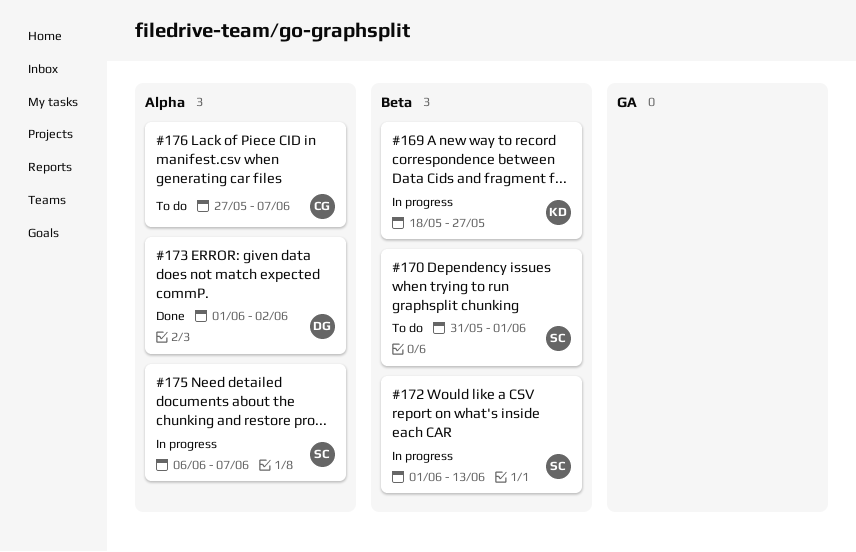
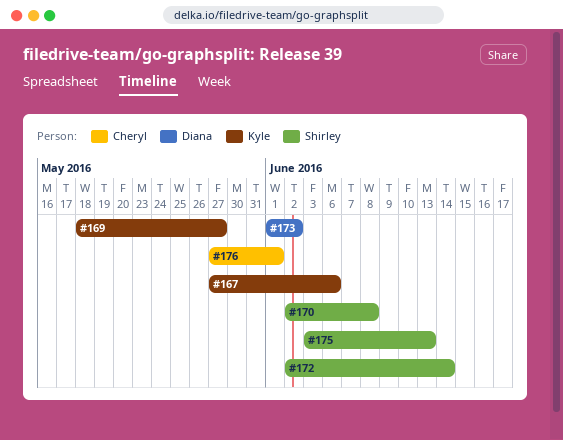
#167: none -> present
#170, start: May 31 -> Jun 2
#170, due: Jun 1 -> Jun 8
#172, start: Jun 1 -> Jun 2
#172, due: Jun 13 -> Jun 14
#175, start: Jun 6 -> Jun 3
#175, due: Jun 7 -> Jun 13
#176, due: Jun 7 -> Jun 1

